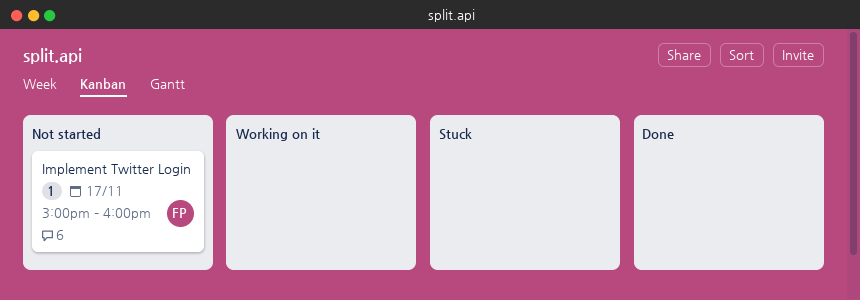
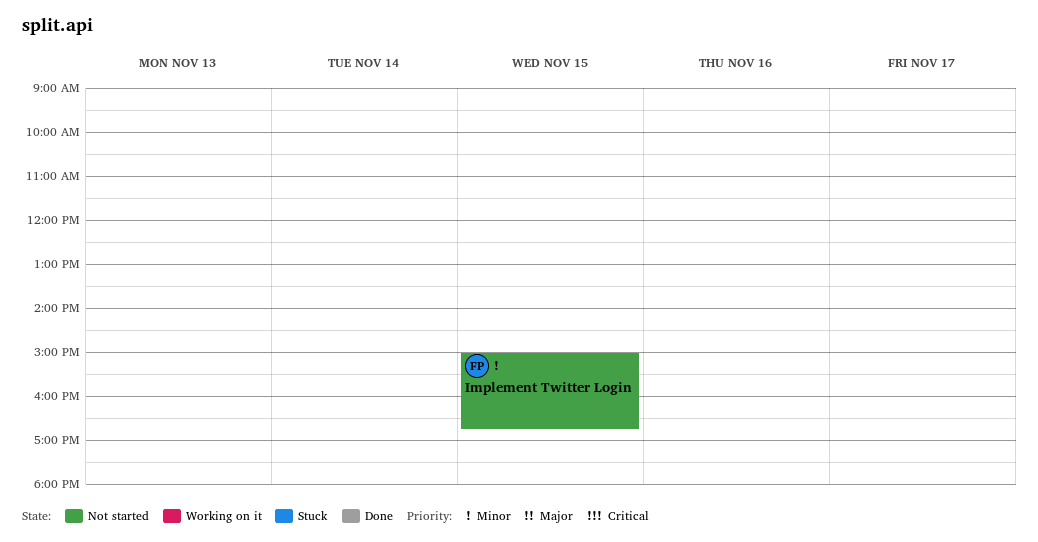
Implement Twitter Login, day: Nov 17 -> Nov 15
Implement Twitter Login, ends: 16:00 -> 16:45

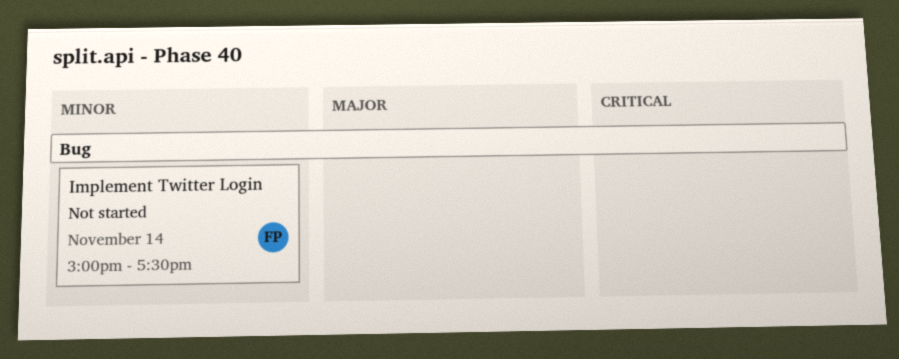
Implement Twitter Login, day: Nov 15 -> Nov 14
Implement Twitter Login, ends: 16:45 -> 17:30

